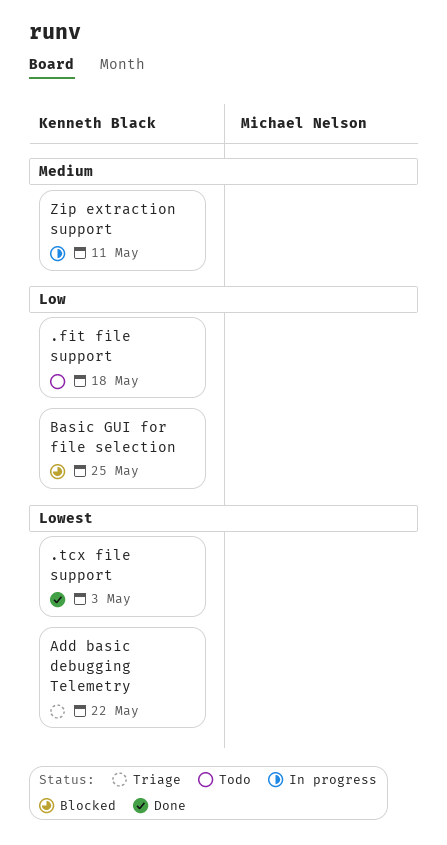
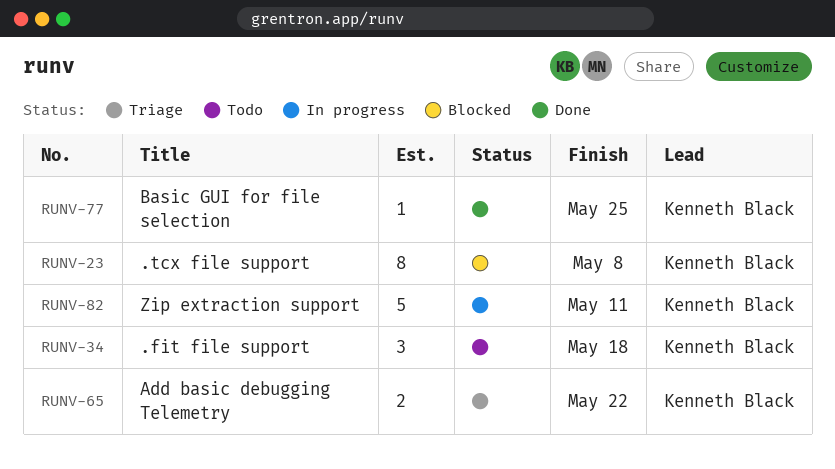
.tcx file support, status: Done -> Blocked
.tcx file support, due: May 3 -> May 8
Basic GUI for file selection, status: Blocked -> Done

